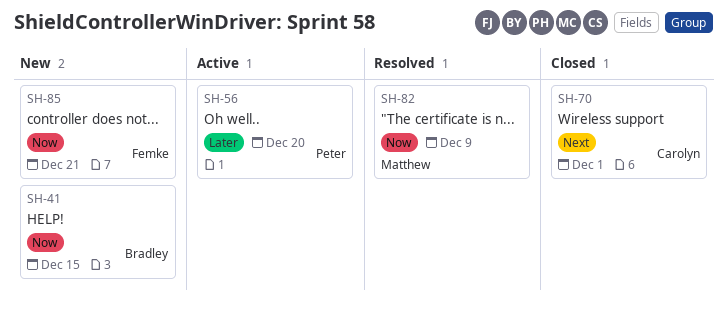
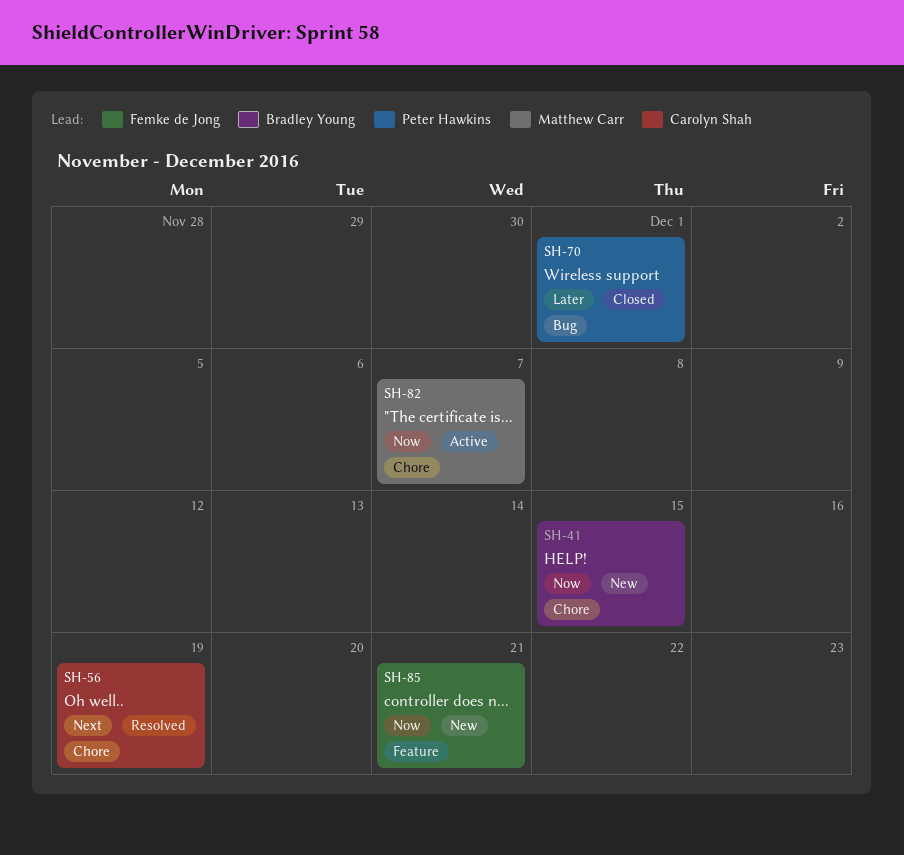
SH-56, status: Active -> Resolved
SH-56, owner: Peter Hawkins -> Carolyn Shah
SH-56, priority: Later -> Next
SH-56, due: Dec 20 -> Dec 19
SH-70, owner: Carolyn Shah -> Peter Hawkins
SH-70, priority: Next -> Later
SH-82, status: Resolved -> Active
SH-82, due: Dec 9 -> Dec 7

